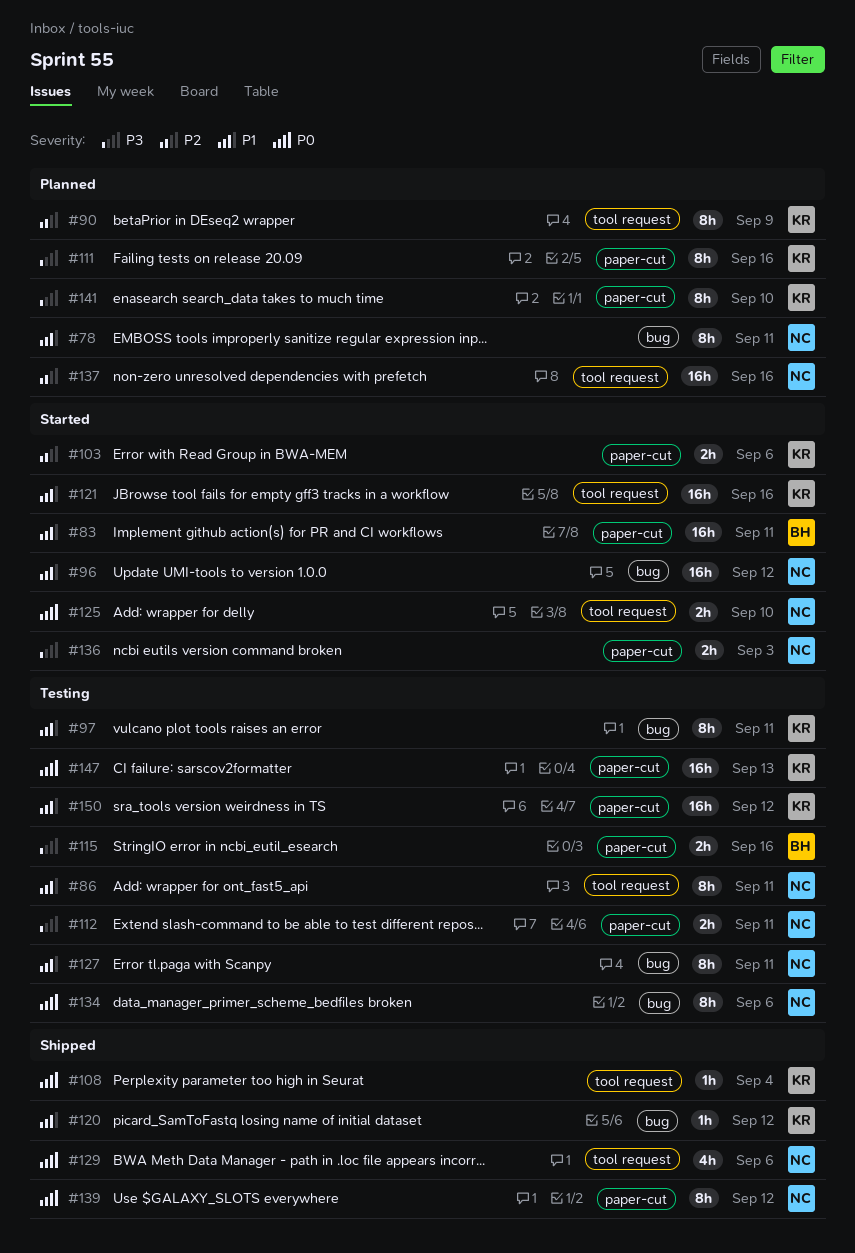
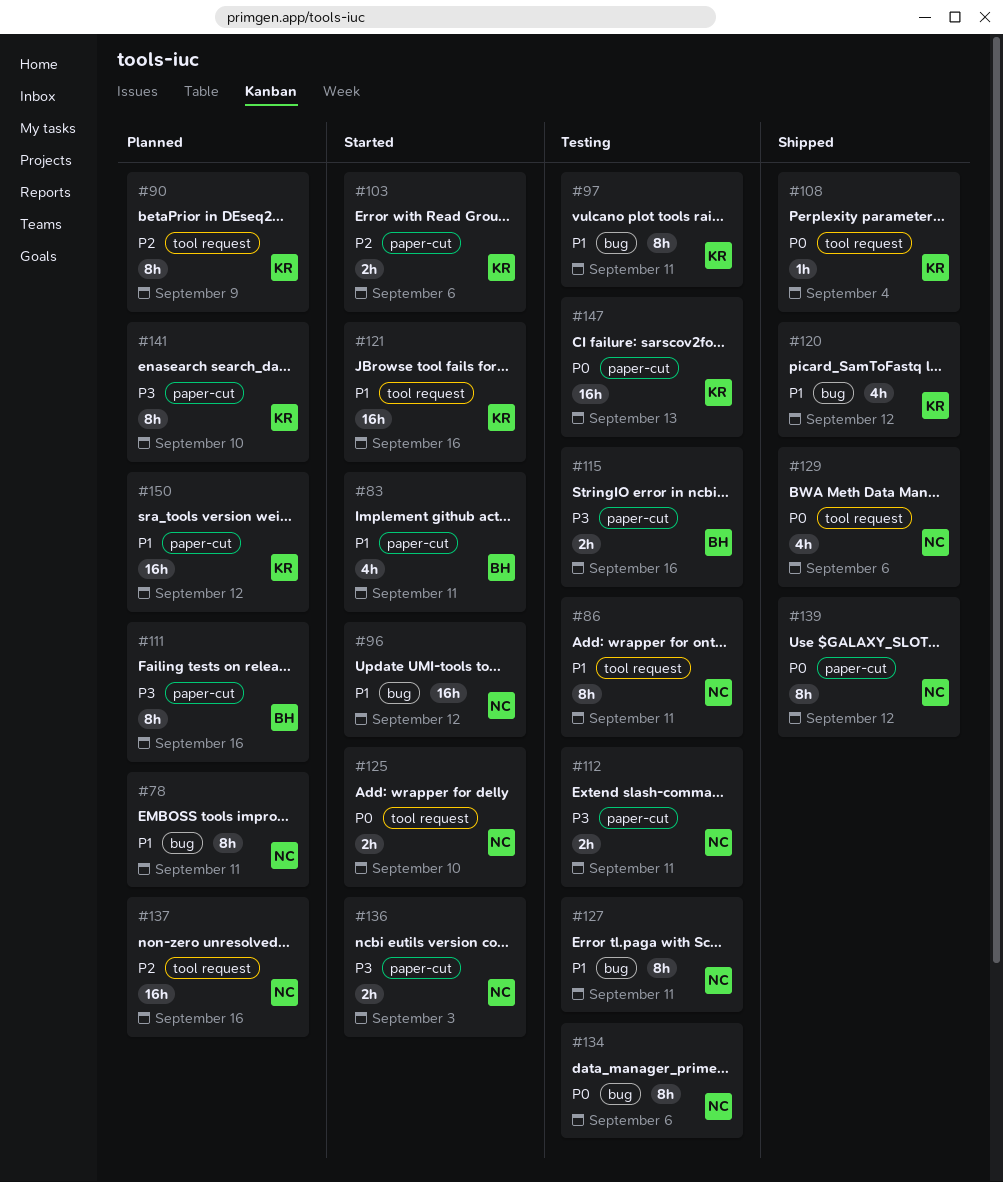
#83, estimate: 16h -> 4h
#111, owner: KR -> BH
#120, estimate: 1h -> 4h
#150, status: Testing -> Planned

